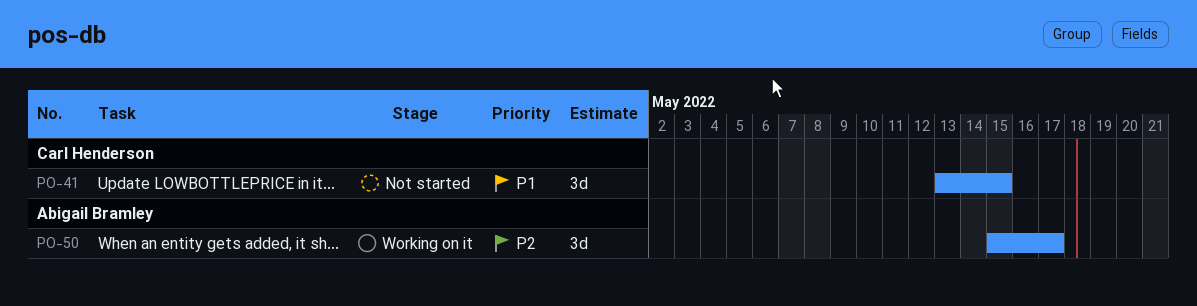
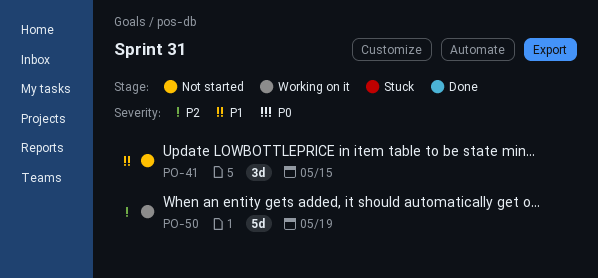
PO-50, estimate: 3d -> 5d
PO-50, due: May 17 -> May 19

